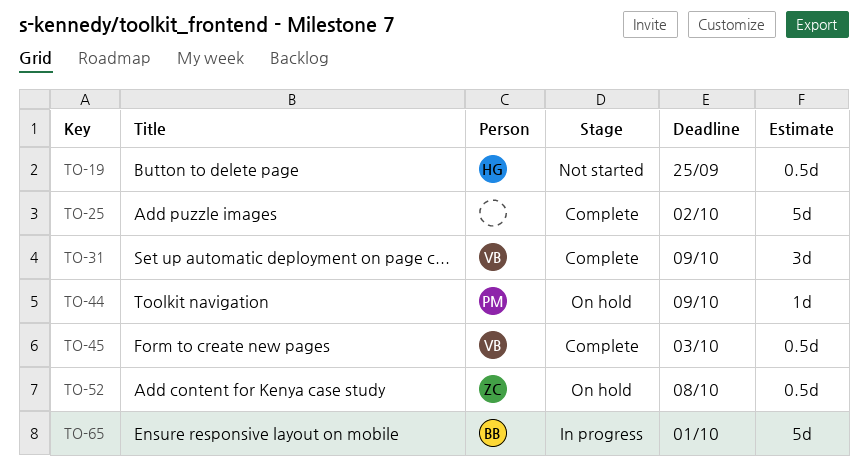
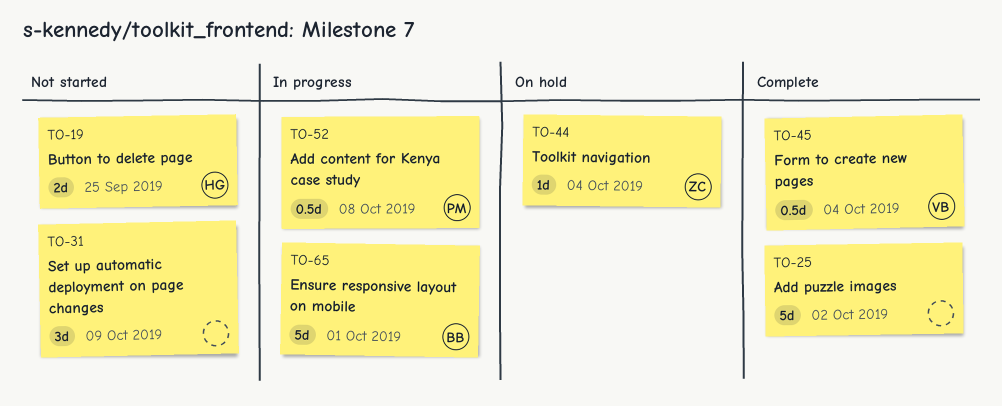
TO-19, estimate: 0.5d -> 2d
TO-31, status: Complete -> Not started
TO-31, owner: VB -> none
TO-44, owner: PM -> ZC
TO-44, due: Oct 9 -> Oct 4
TO-45, due: Oct 3 -> Oct 4
TO-52, status: On hold -> In progress
TO-52, owner: ZC -> PM

